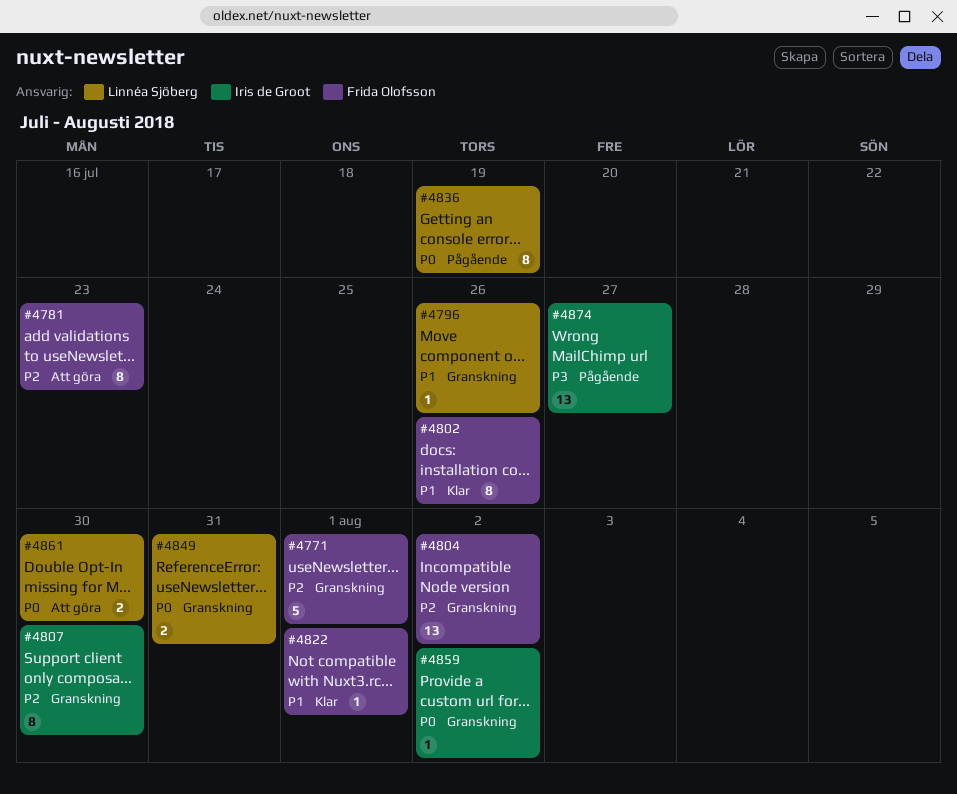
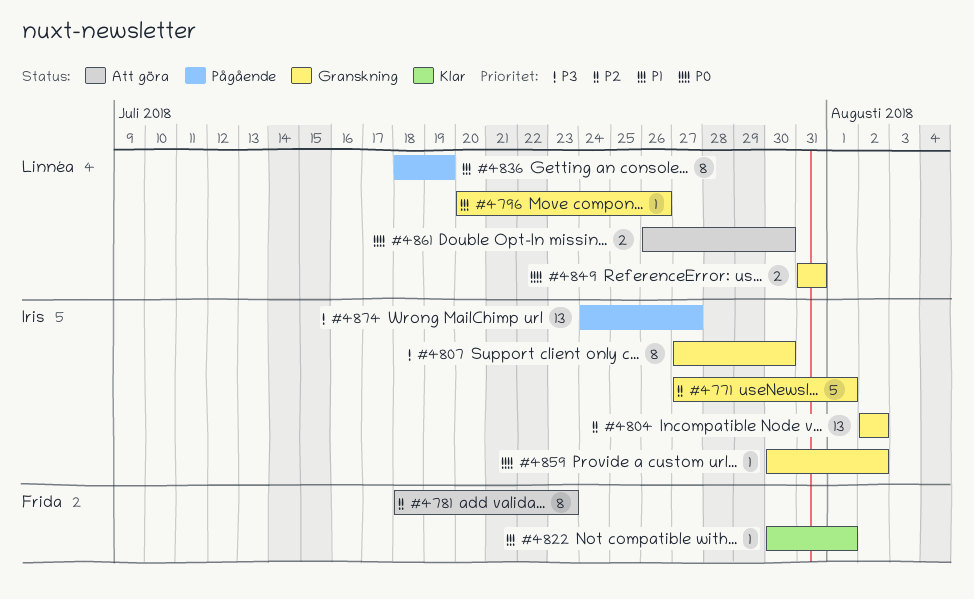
#4771, owner: Frida Olofsson -> Iris de Groot
#4802: present -> none
#4804, owner: Frida Olofsson -> Iris de Groot
#4807, priority: P2 -> P3
#4836, priority: P0 -> P1

